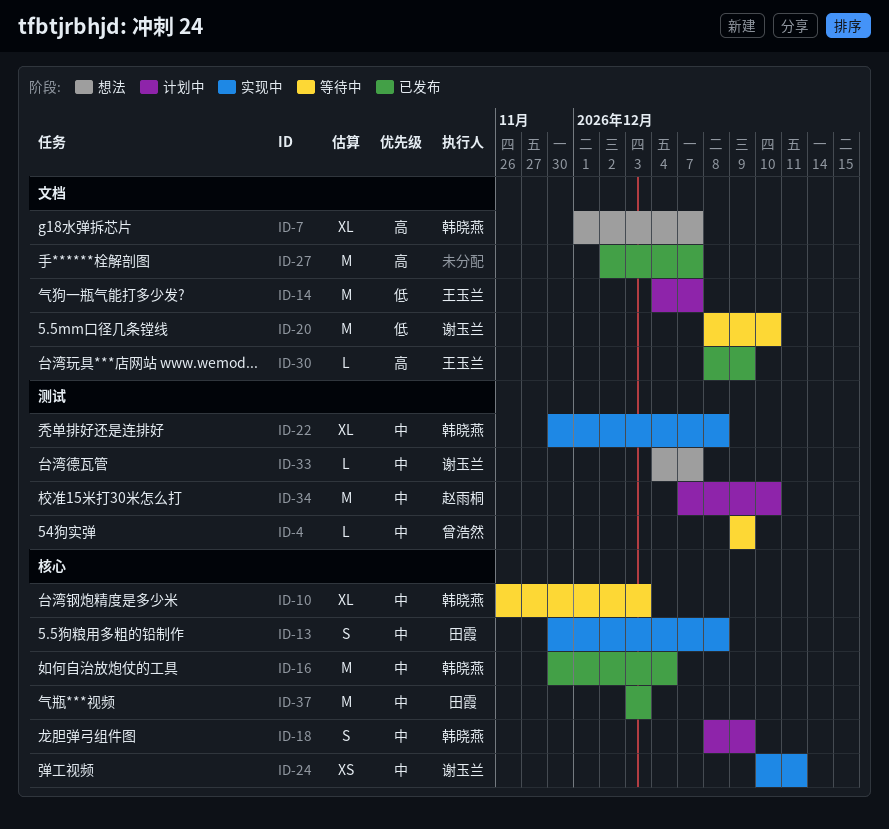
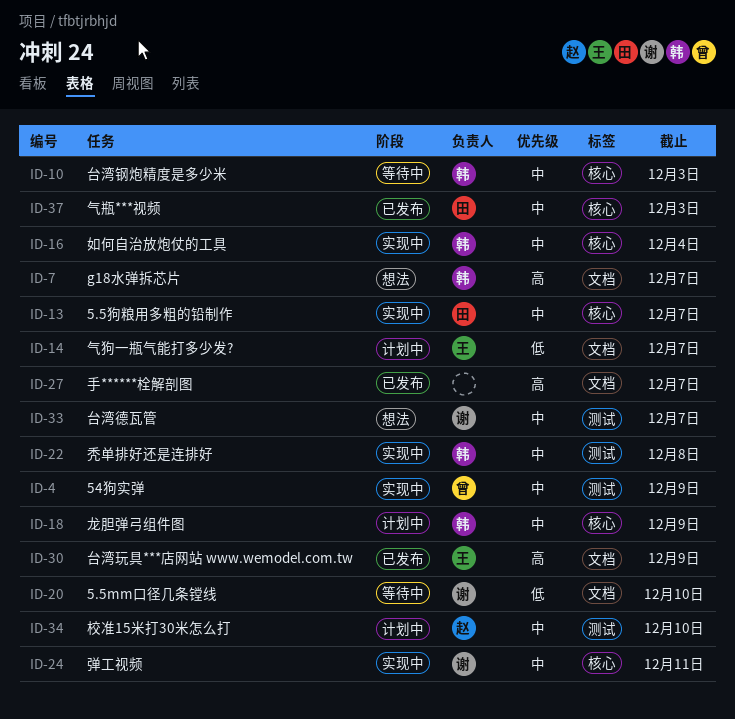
ID-4, status: 等待中 -> 实现中
ID-13, due: Dec 8 -> Dec 7
ID-16, status: 已发布 -> 实现中

